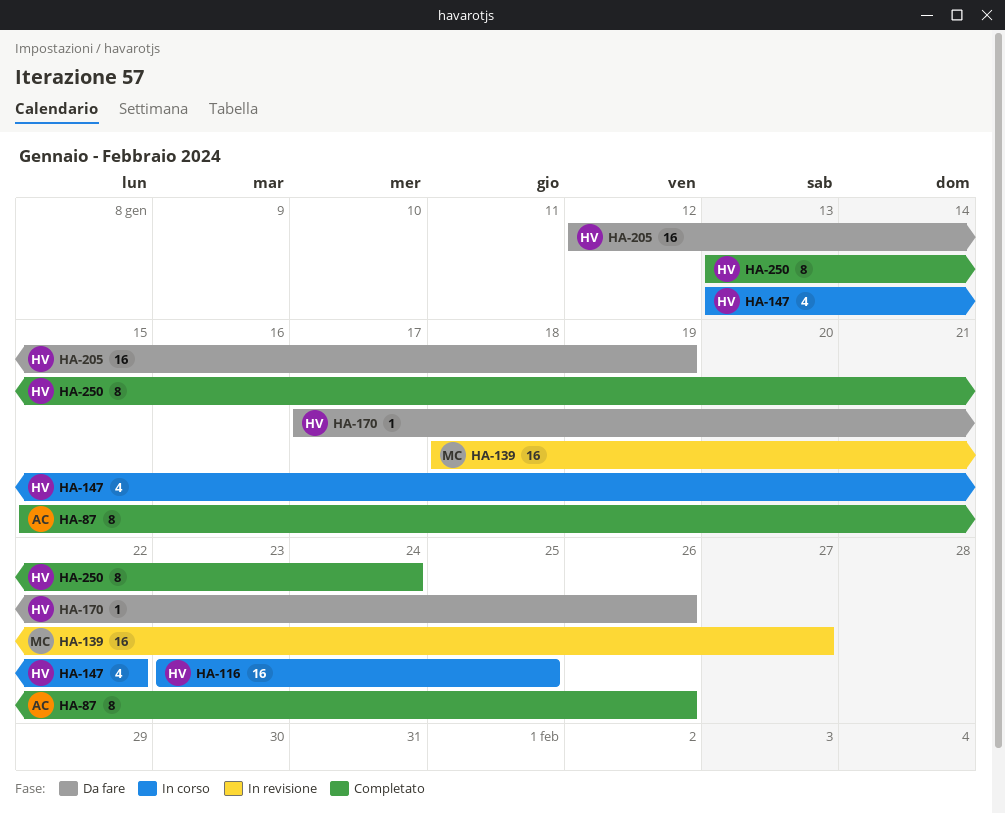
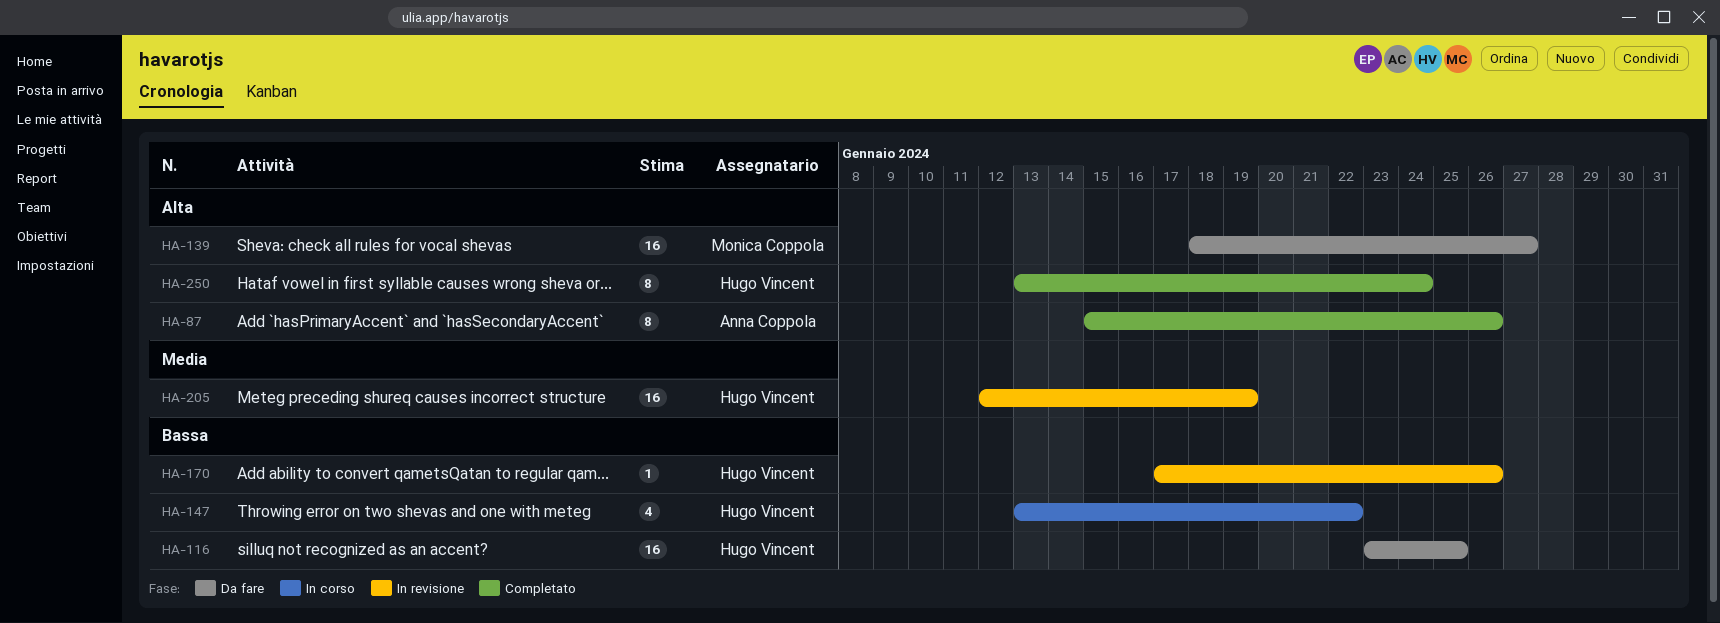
HA-116, status: In corso -> Da fare
HA-139, status: In revisione -> Da fare
HA-170, status: Da fare -> In revisione
HA-205, status: Da fare -> In revisione

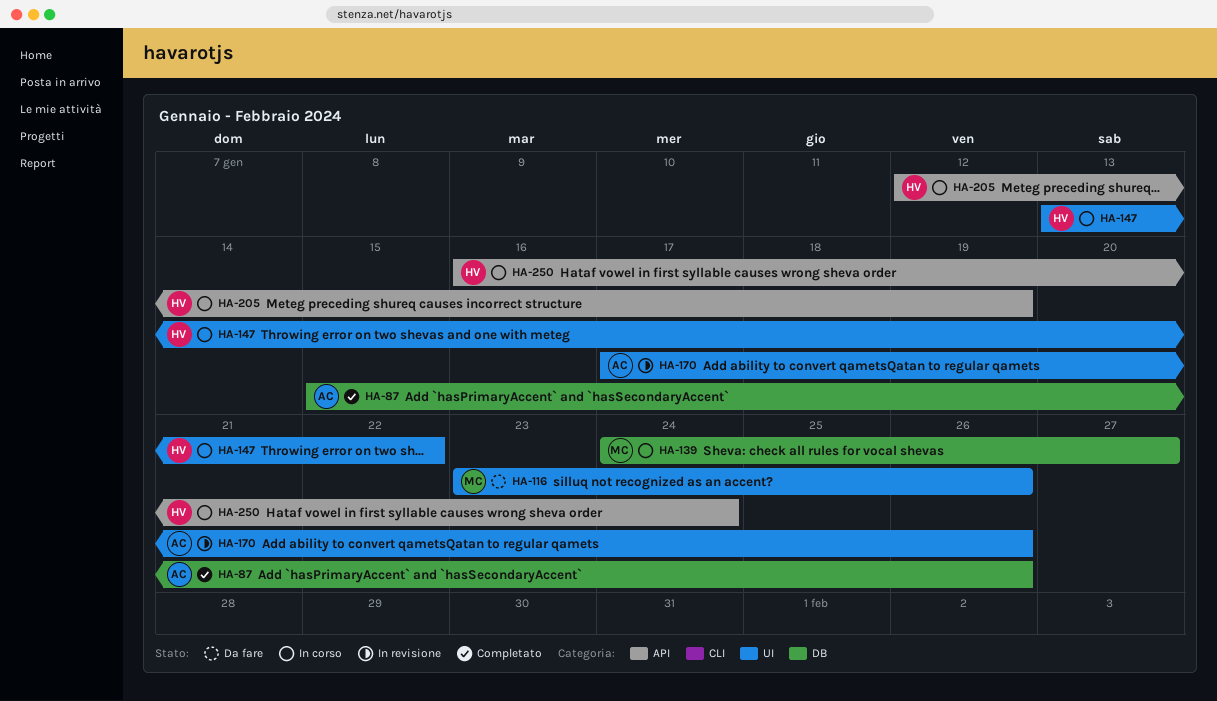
HA-116, owner: Hugo Vincent -> Monica Coppola
HA-116, due: Jan 25 -> Jan 26
HA-139, status: Da fare -> In corso
HA-139, start: Jan 18 -> Jan 24
HA-170, owner: Hugo Vincent -> Anna Coppola
HA-205, status: In revisione -> In corso
HA-250, status: Completato -> In corso
HA-250, start: Jan 13 -> Jan 16

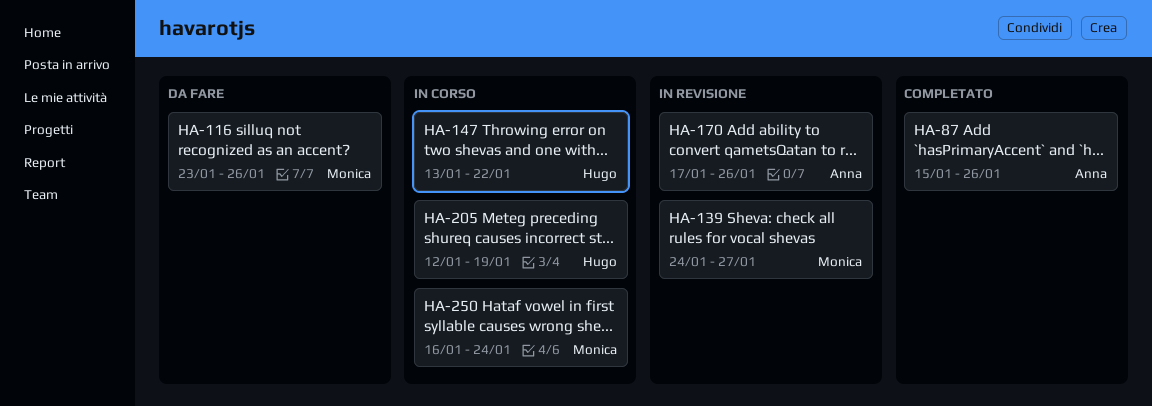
HA-139, status: In corso -> In revisione
HA-250, owner: Hugo -> Monica

